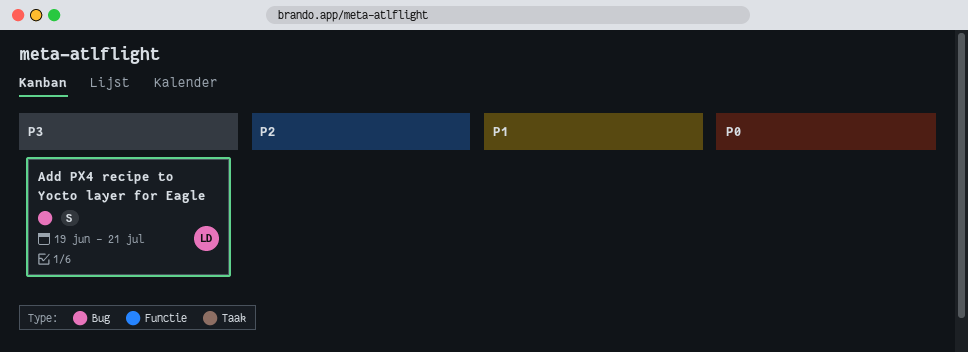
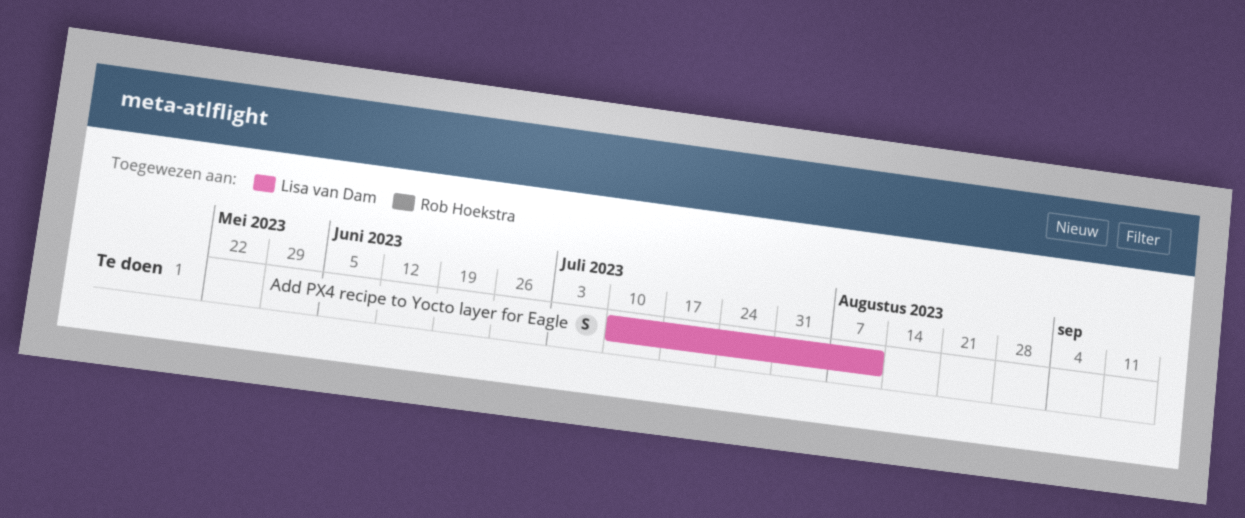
Add PX4 recipe to Yocto layer for Eagle, start: Jun 19 -> Jul 10
Add PX4 recipe to Yocto layer for Eagle, due: Jul 21 -> Aug 11

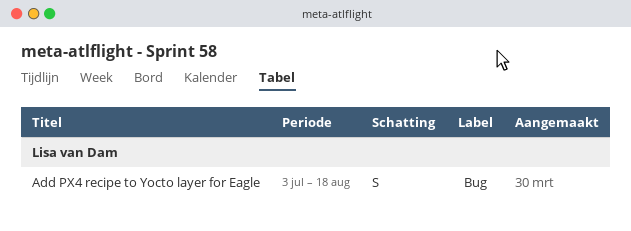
Add PX4 recipe to Yocto layer for Eagle, start: Jul 10 -> Jul 3
Add PX4 recipe to Yocto layer for Eagle, due: Aug 11 -> Aug 18

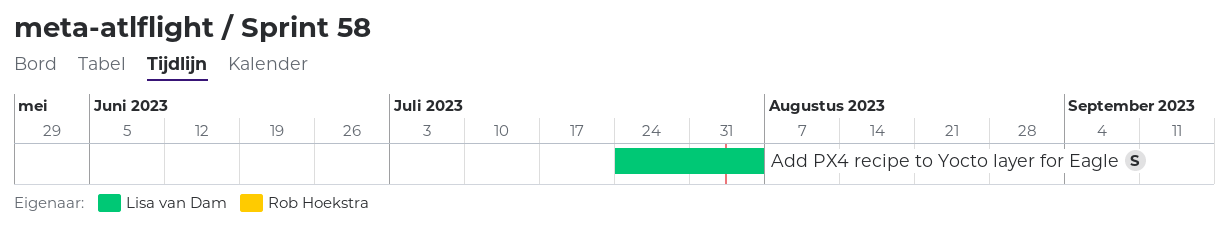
Add PX4 recipe to Yocto layer for Eagle, start: Jul 3 -> Jul 24
Add PX4 recipe to Yocto layer for Eagle, due: Aug 18 -> Aug 4

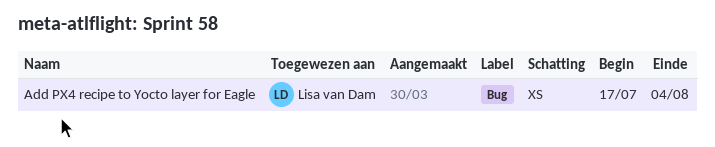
Add PX4 recipe to Yocto layer for Eagle, estimate: S -> XS
Add PX4 recipe to Yocto layer for Eagle, start: Jul 24 -> Jul 17

